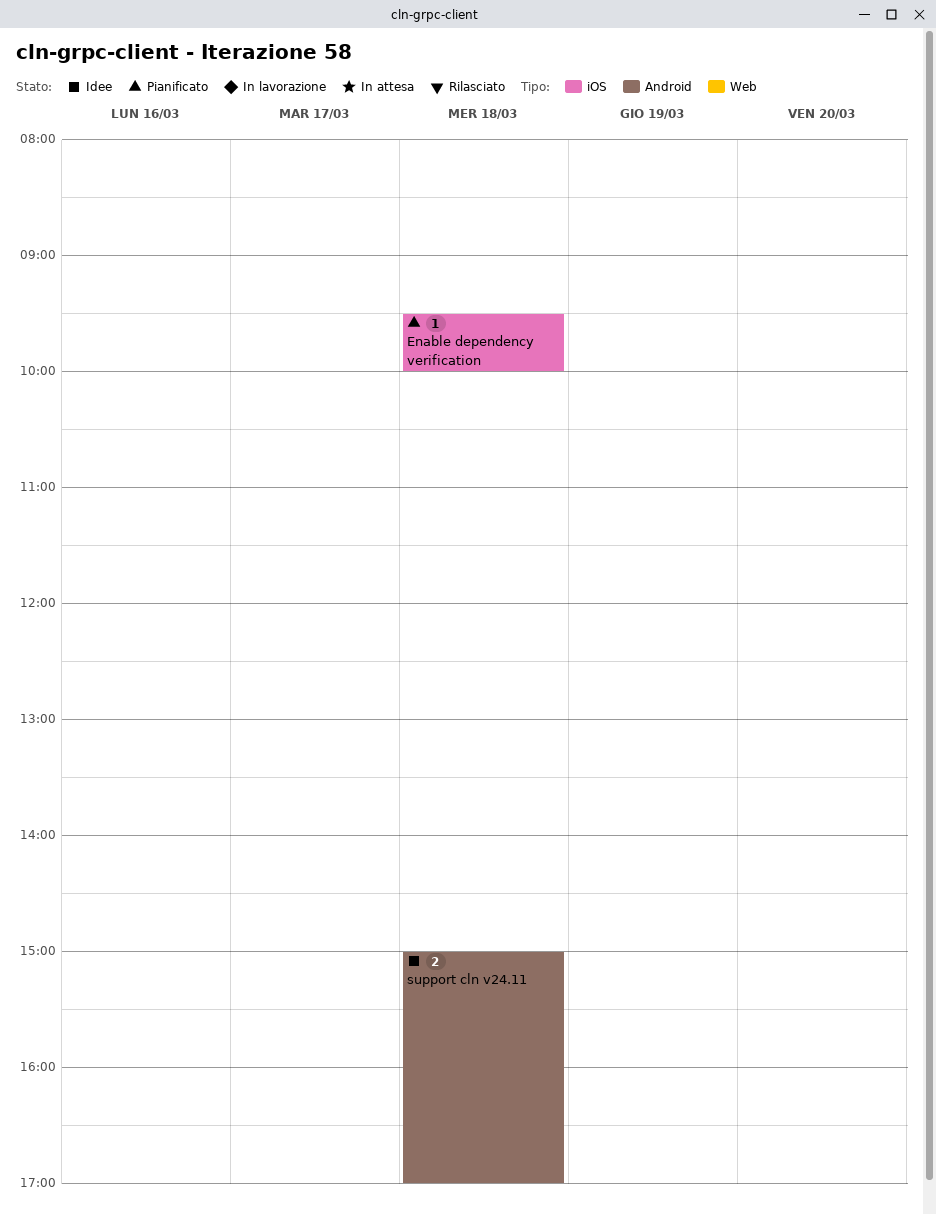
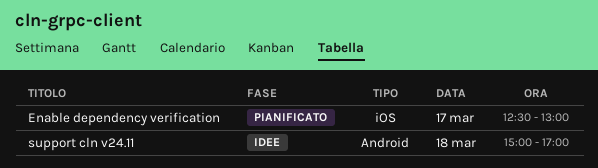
Enable dependency verification, day: Mar 18 -> Mar 17
Enable dependency verification, begins: 09:30 -> 12:30
Enable dependency verification, ends: 10:00 -> 13:00

